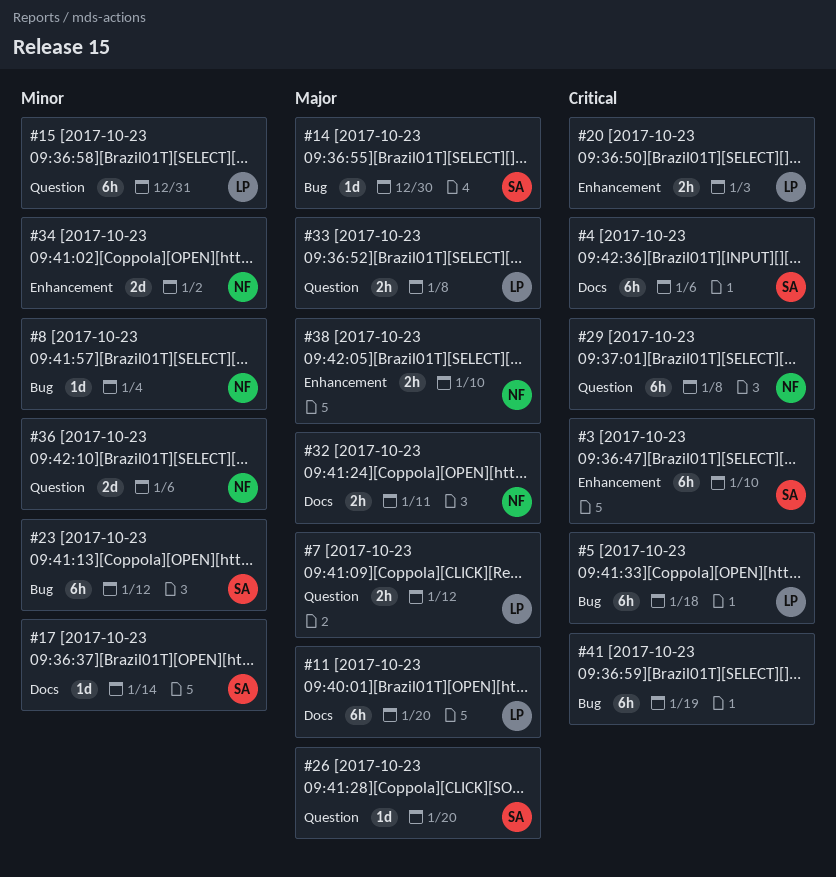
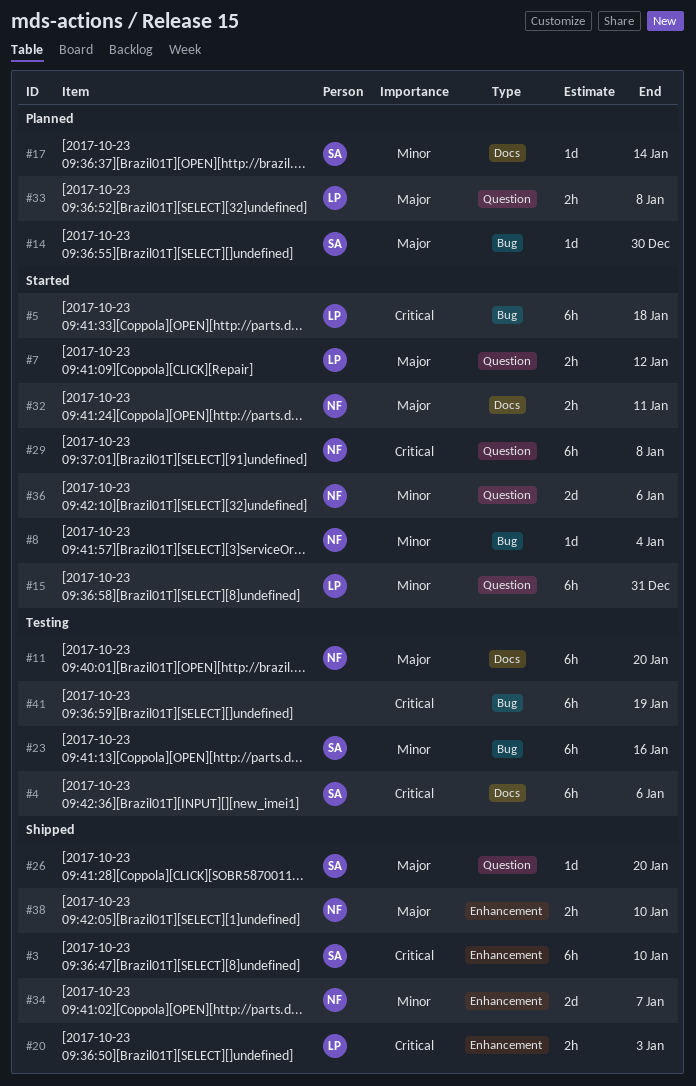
#11, owner: LP -> NF
#23, due: Jan 12 -> Jan 16
#34, due: Jan 2 -> Jan 7

